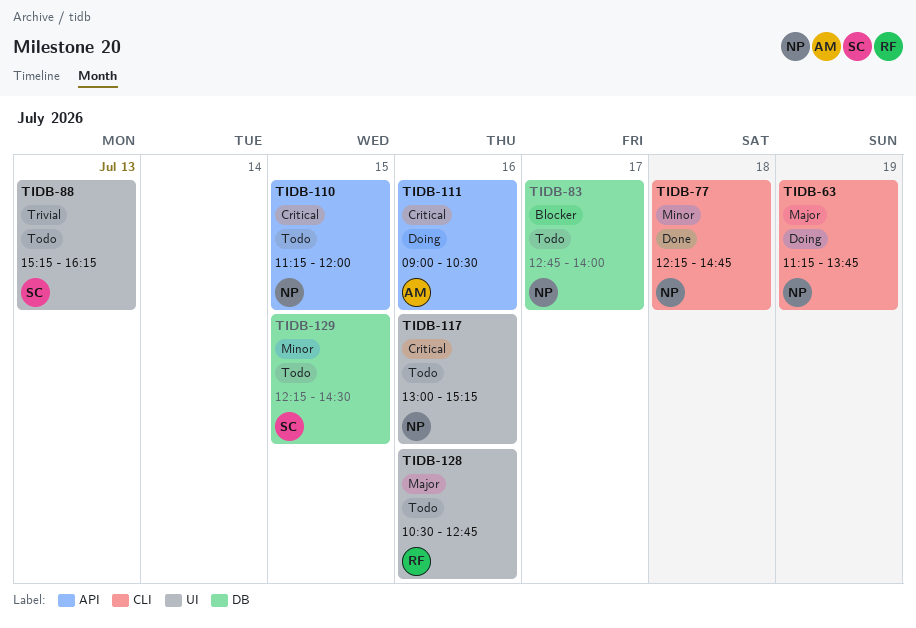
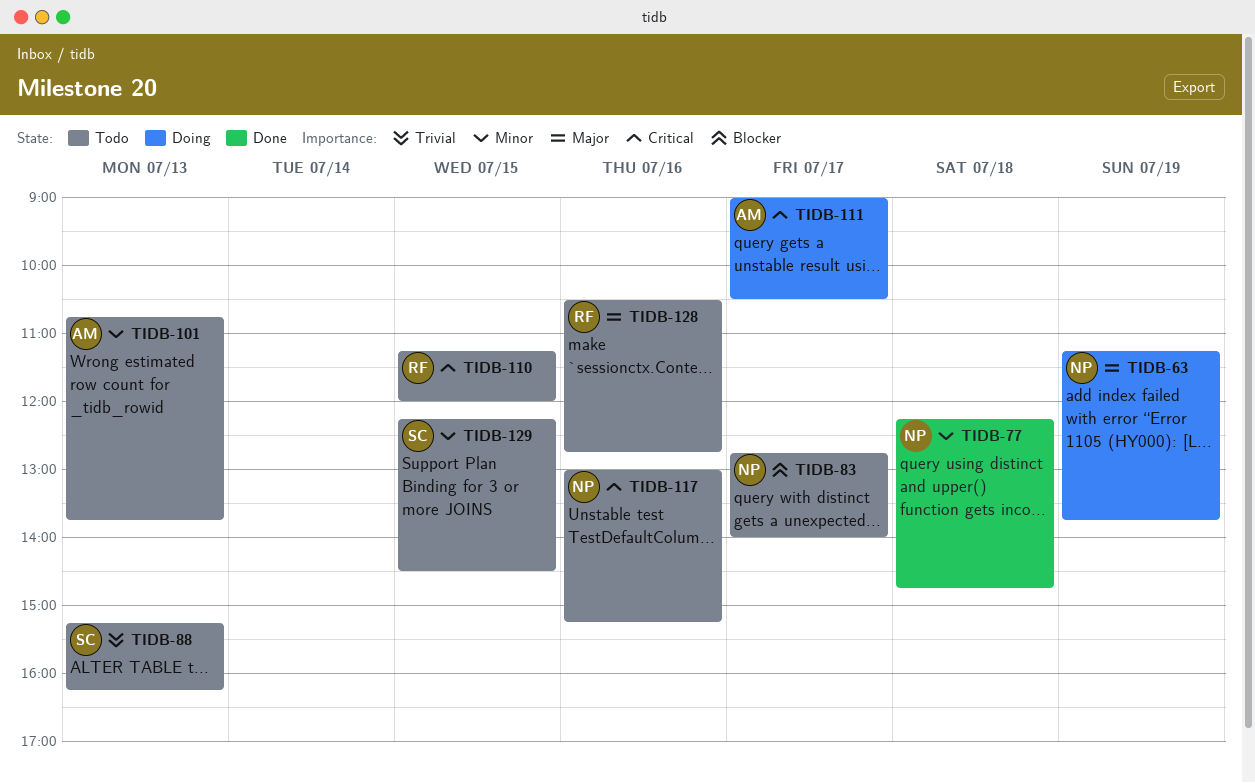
TIDB-101: none -> present
TIDB-110, owner: NP -> RF
TIDB-111, day: Jul 16 -> Jul 17

